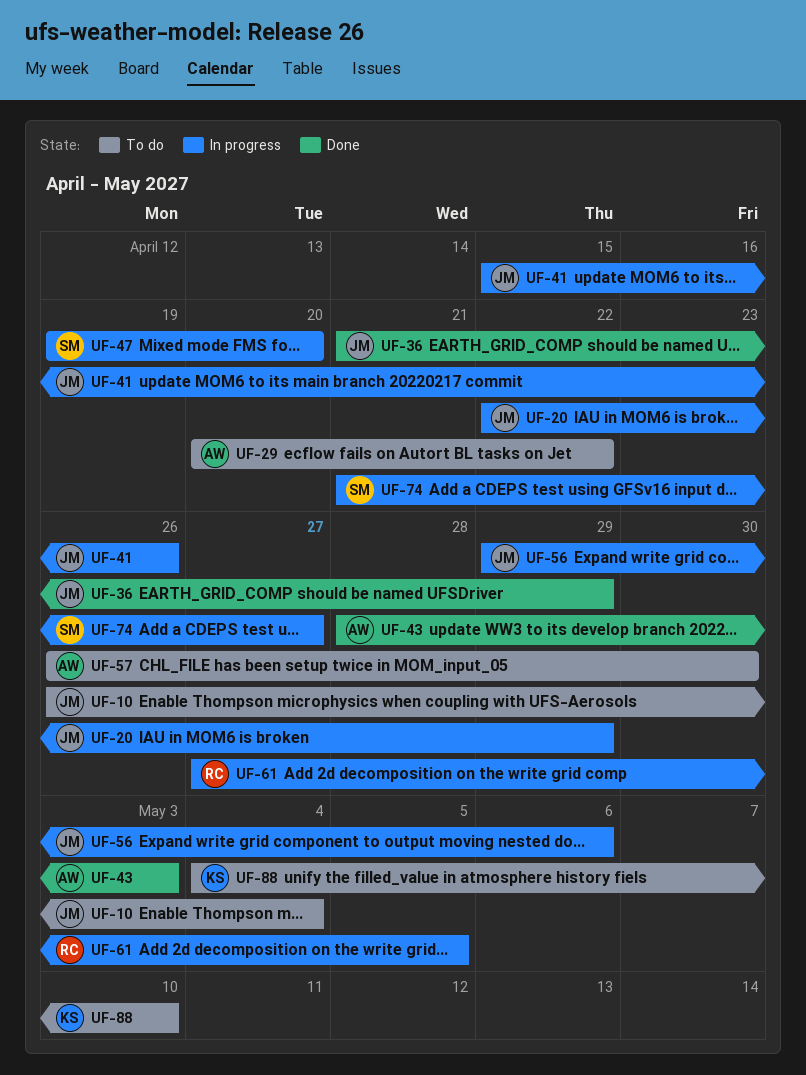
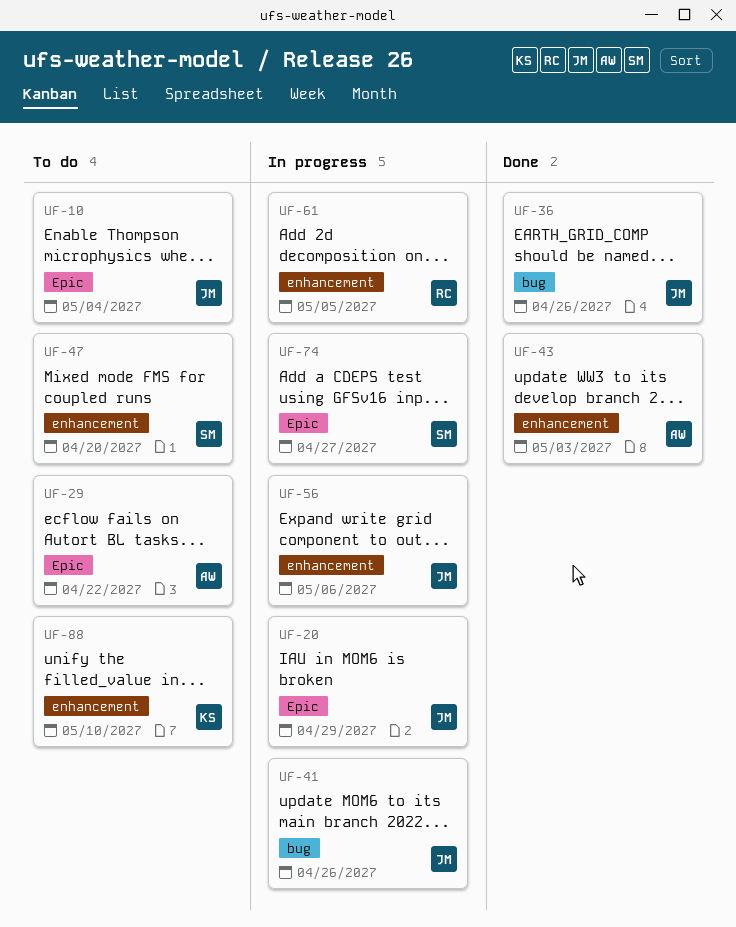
UF-36, due: Apr 29 -> Apr 26
UF-47, status: In progress -> To do
UF-57: present -> none

